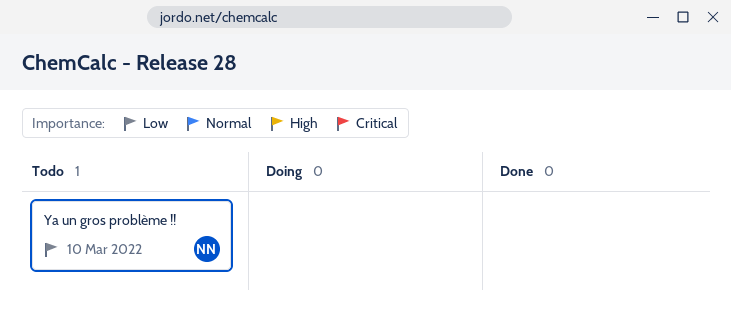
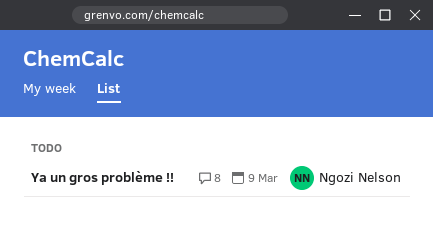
Ya un gros problème !!, due: Mar 10 -> Mar 9

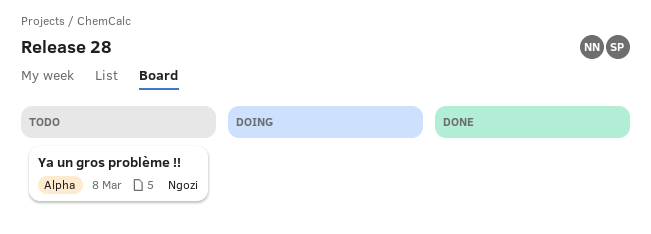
Ya un gros problème !!, due: Mar 9 -> Mar 8

